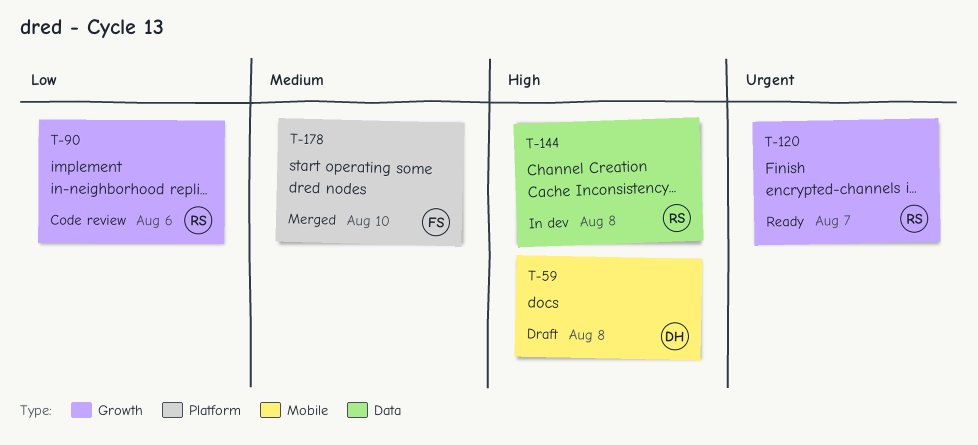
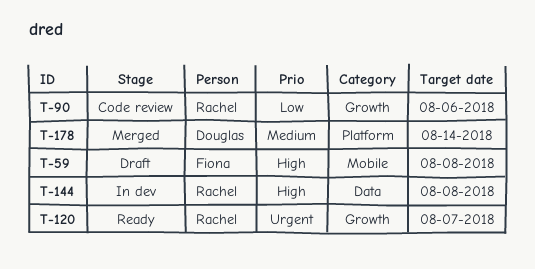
T-59, owner: Douglas -> Fiona
T-178, owner: Fiona -> Douglas
T-178, due: Aug 10 -> Aug 14

